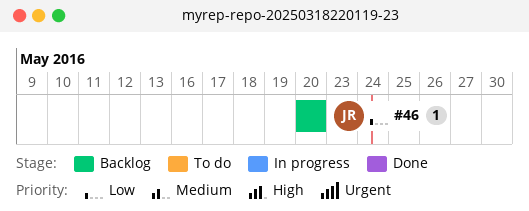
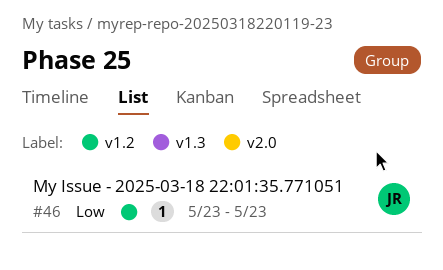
#46, start: May 20 -> May 23
#46, due: May 20 -> May 23

